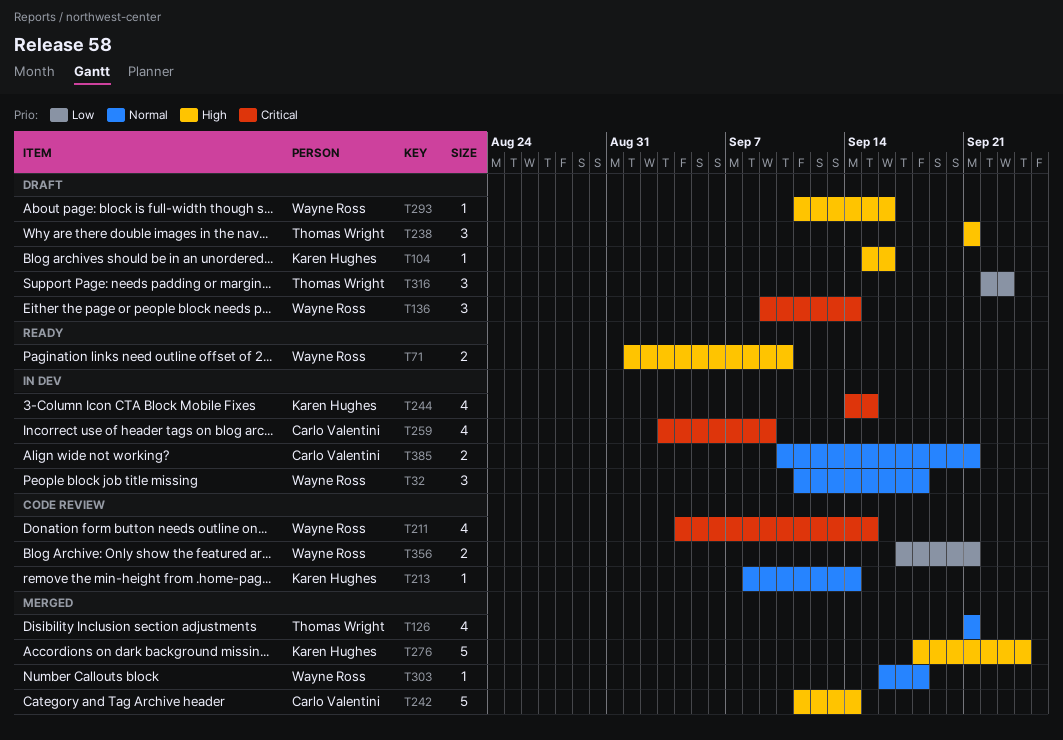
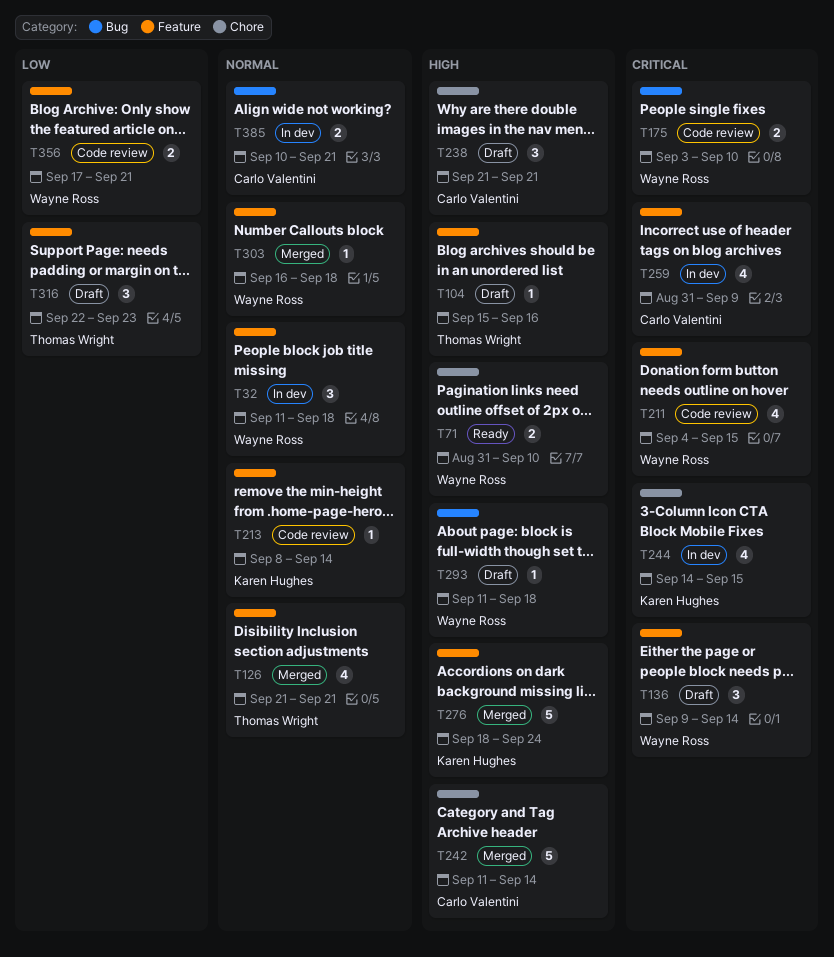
T71, start: Sep 1 -> Aug 31
T104, owner: Karen Hughes -> Thomas Wright
T175: none -> present
T238, owner: Thomas Wright -> Carlo Valentini
T259, start: Sep 3 -> Aug 31
T293, due: Sep 16 -> Sep 18

